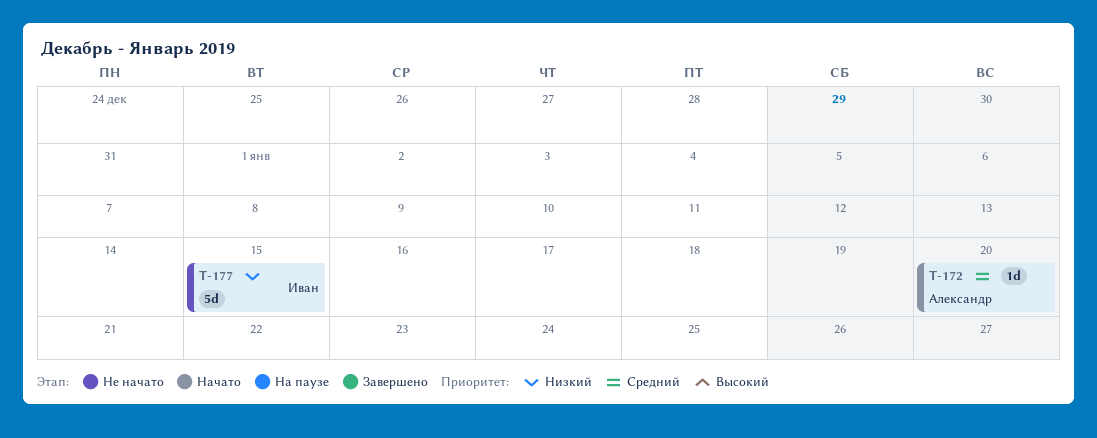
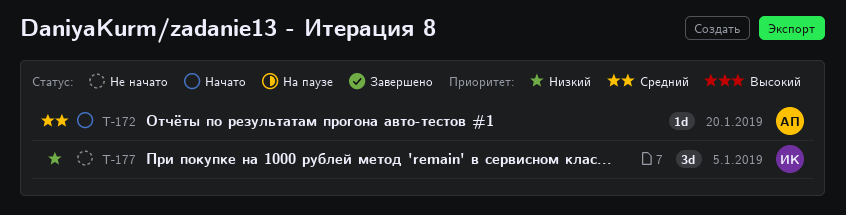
T-177, estimate: 5d -> 3d
T-177, due: Jan 15 -> Jan 5

